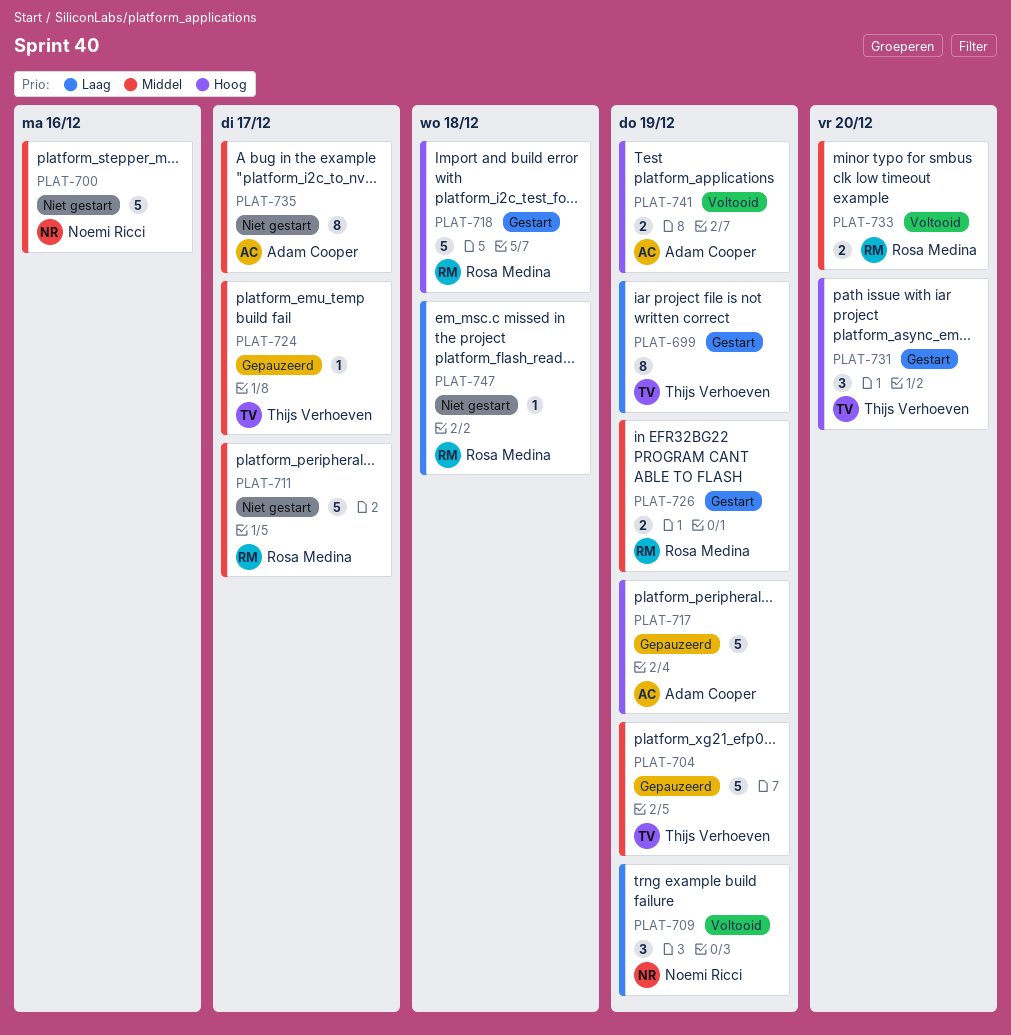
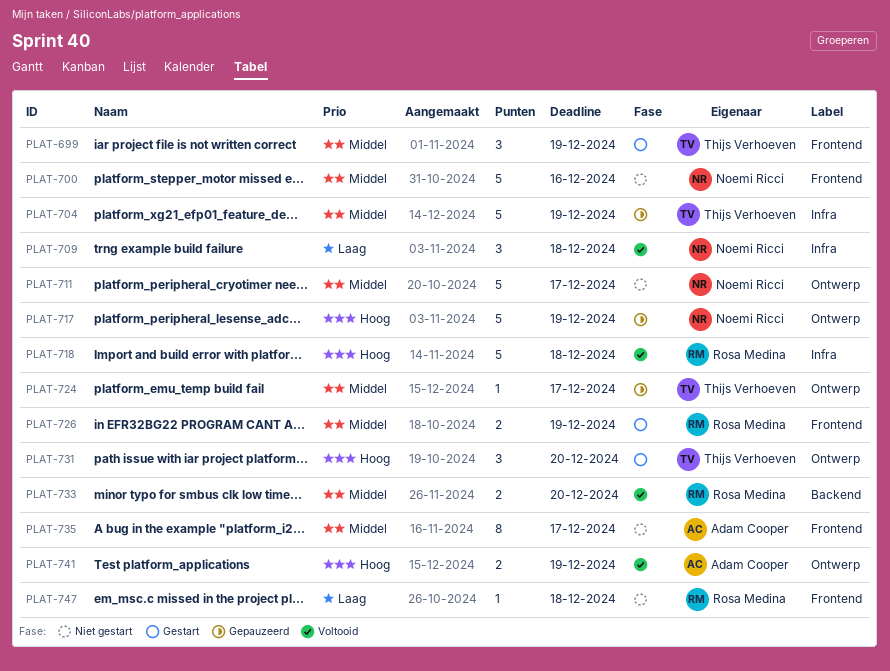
PLAT-699, priority: Laag -> Middel
PLAT-699, estimate: 8 -> 3
PLAT-709, due: Dec 19 -> Dec 18
PLAT-711, owner: Rosa Medina -> Noemi Ricci
PLAT-717, owner: Adam Cooper -> Noemi Ricci
PLAT-718, status: Gestart -> Voltooid

